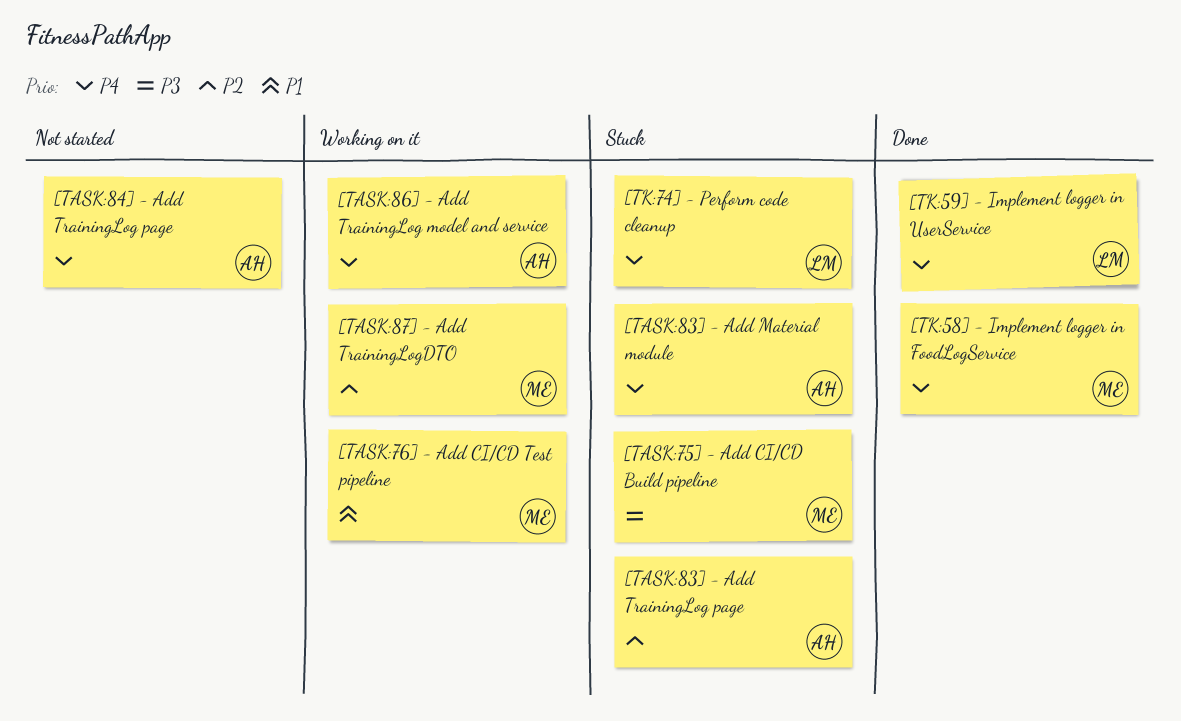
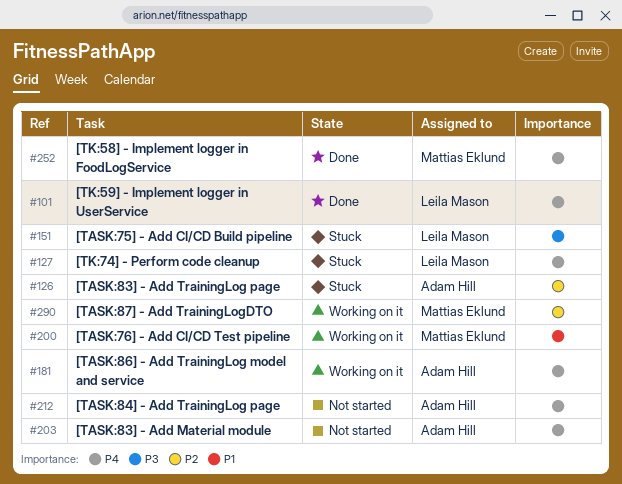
[TASK:75] - Add CI/CD Build pipeline, owner: Mattias Eklund -> Leila Mason
[TASK:83] - Add Material module, status: Stuck -> Not started

